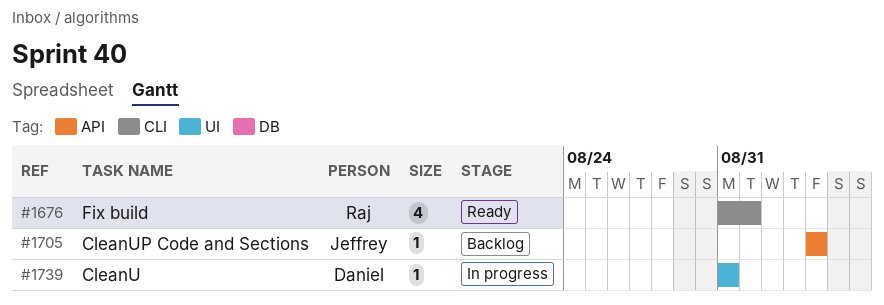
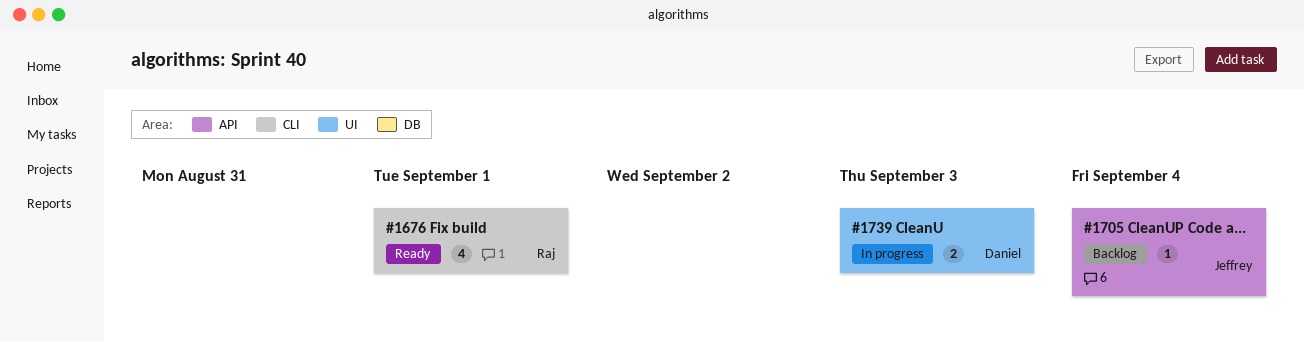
#1739, estimate: 1 -> 2
#1739, due: Aug 31 -> Sep 3

